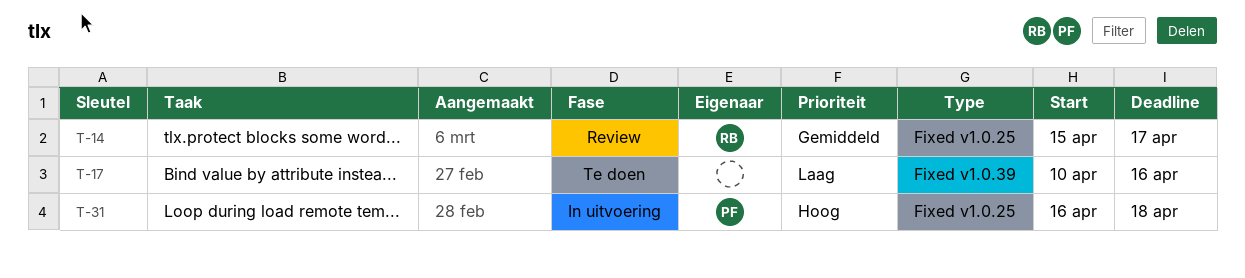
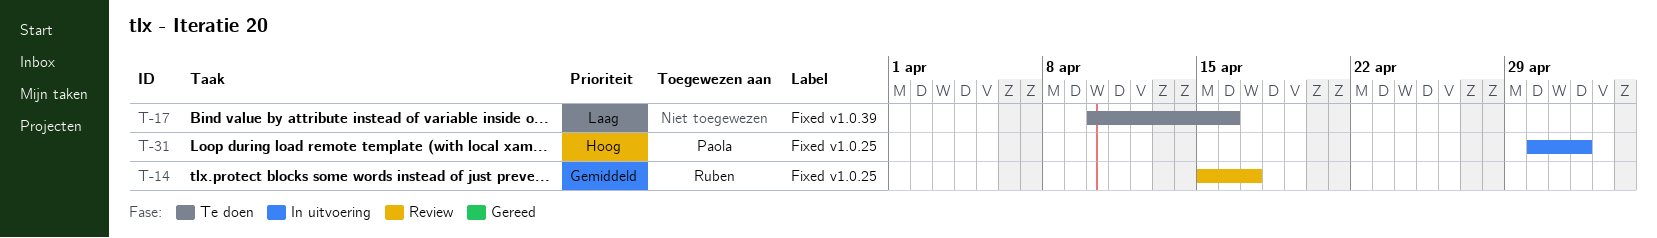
T-31, start: Apr 16 -> Apr 30
T-31, due: Apr 18 -> May 2

